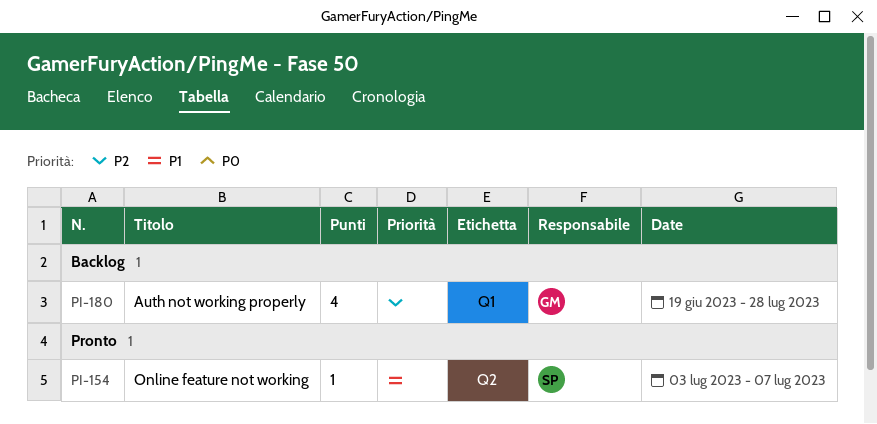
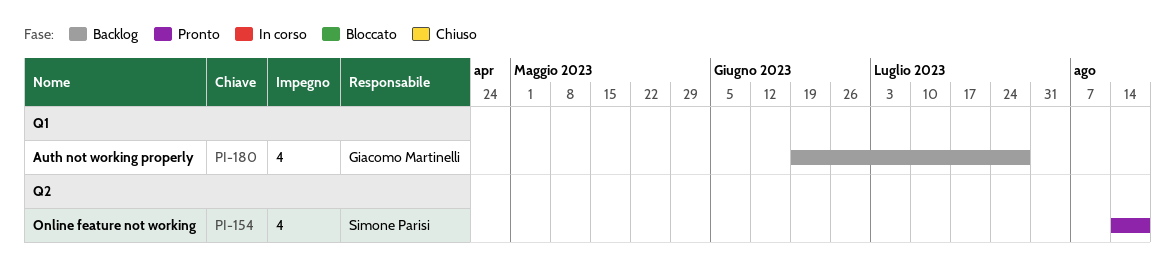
PI-154, estimate: 1 -> 4
PI-154, start: Jul 3 -> Aug 14
PI-154, due: Jul 7 -> Aug 18

